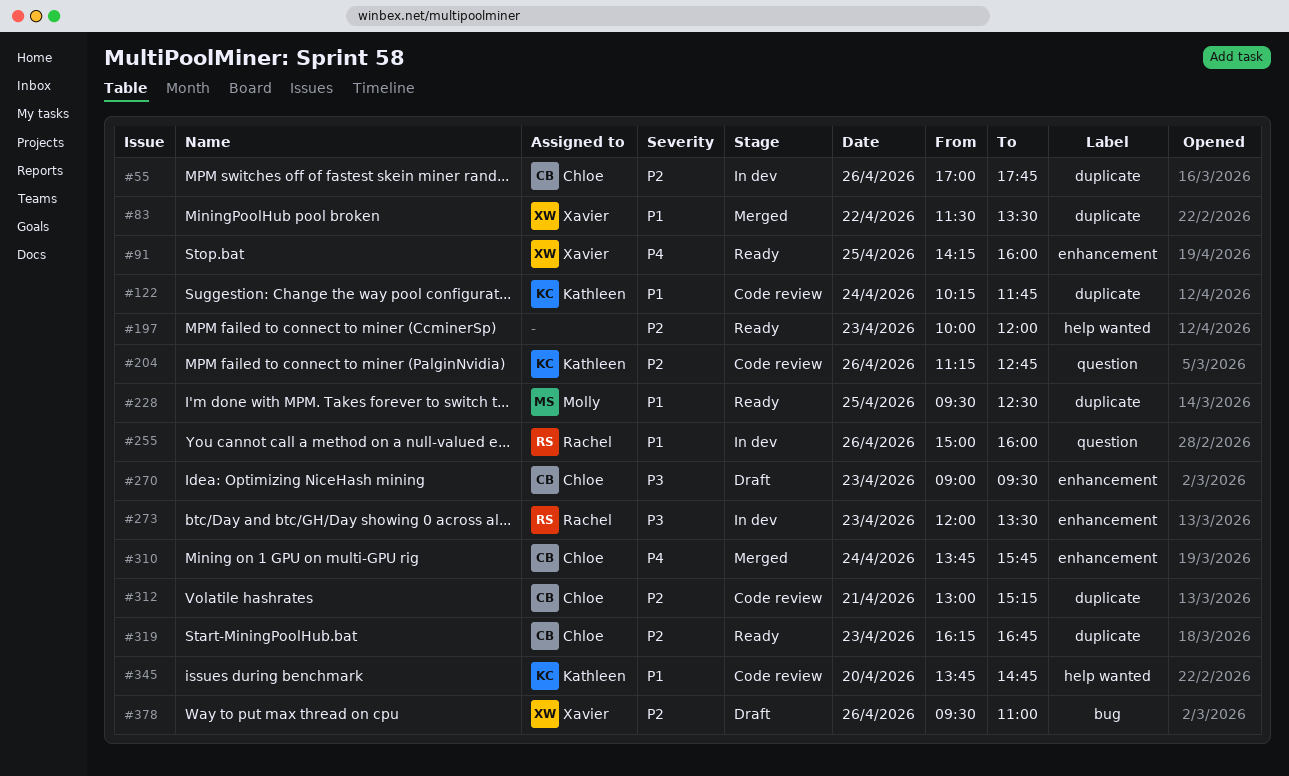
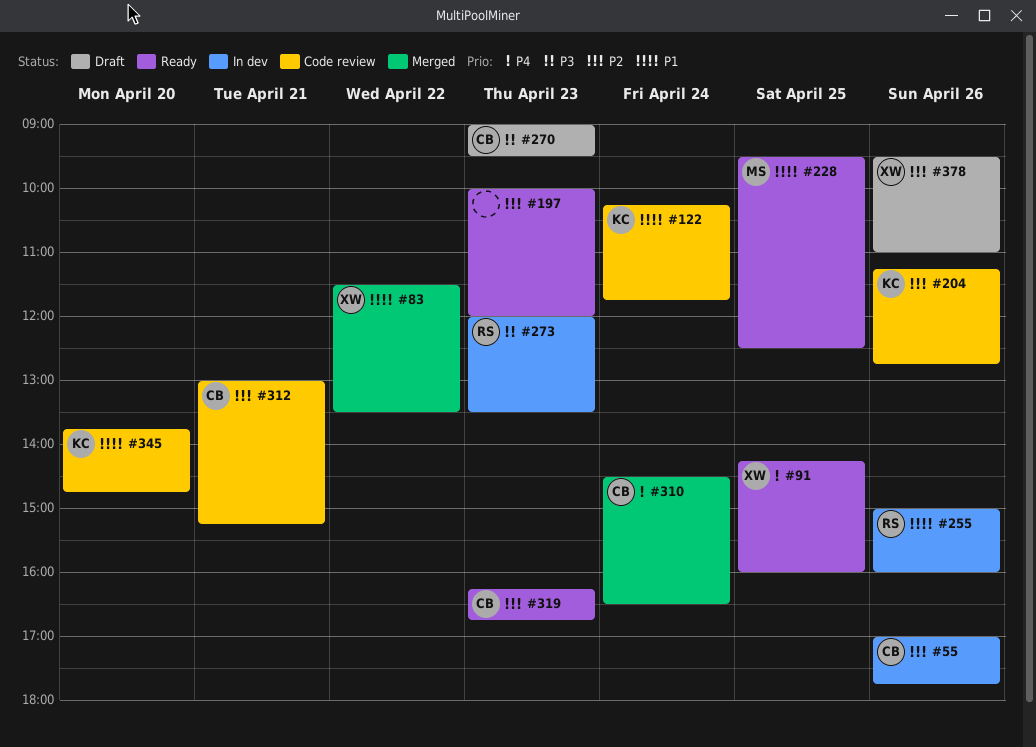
#310, begins: 13:45 -> 14:30
#310, ends: 15:45 -> 16:30

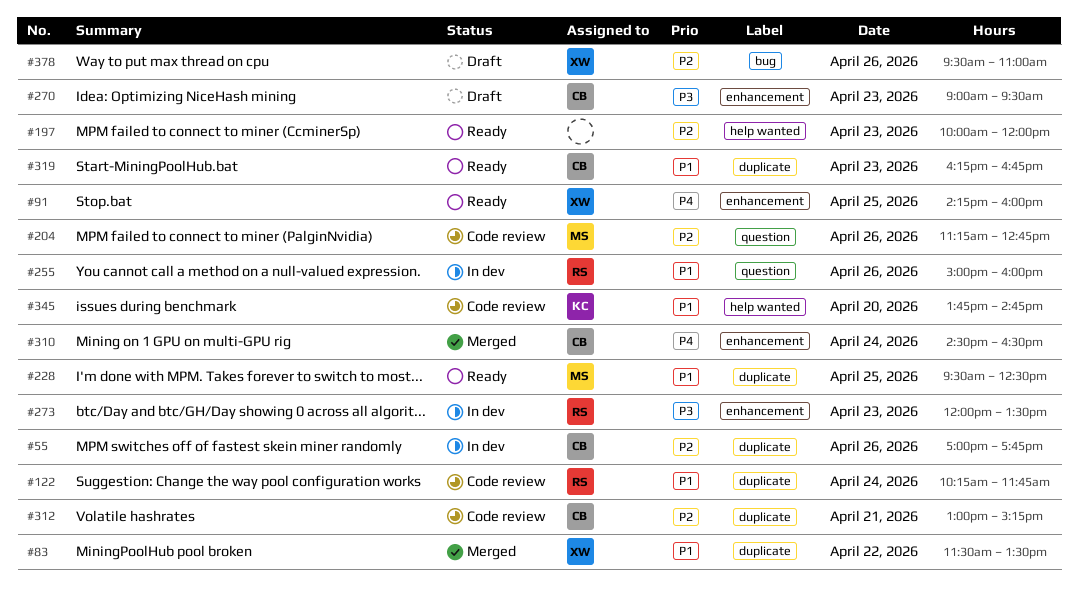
#122, owner: KC -> RS
#204, owner: KC -> MS
#319, priority: P2 -> P1

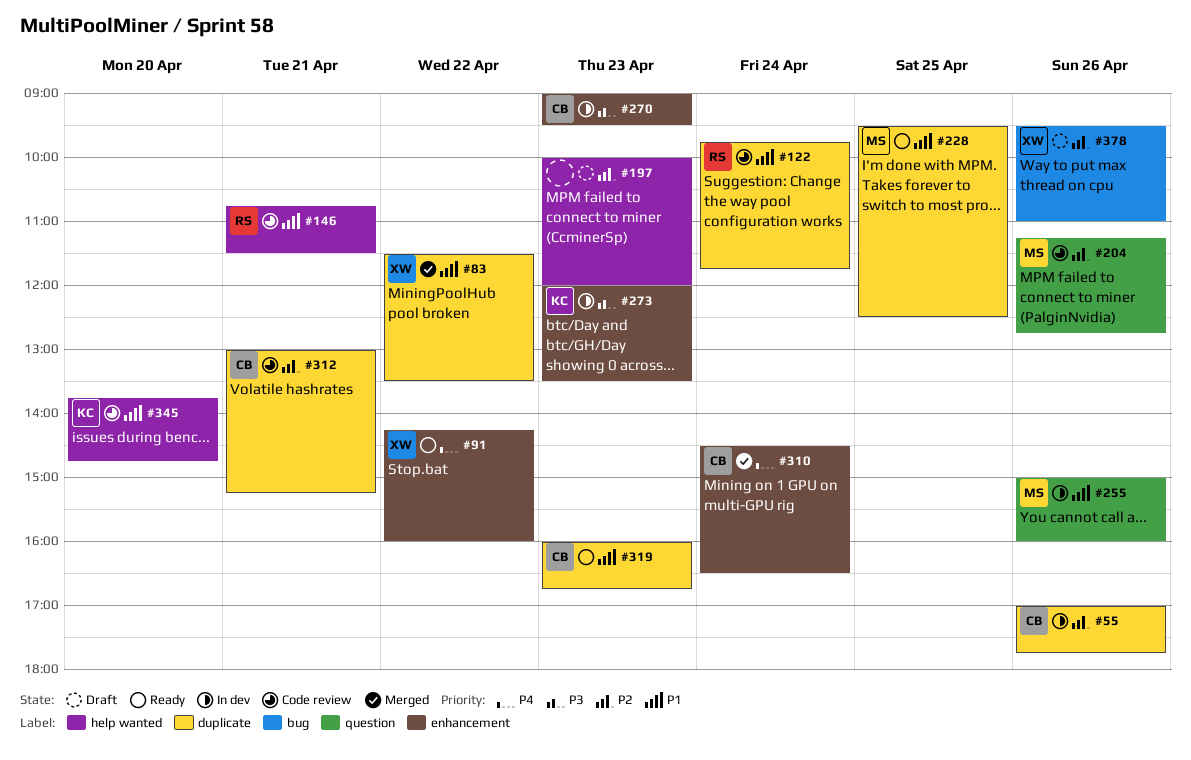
#91, day: Apr 25 -> Apr 22
#122, begins: 10:15 -> 09:45
#146: none -> present
#197, status: Ready -> Draft
#255, owner: RS -> MS
#270, status: Draft -> In dev
#273, owner: RS -> KC
#319, begins: 16:15 -> 16:00

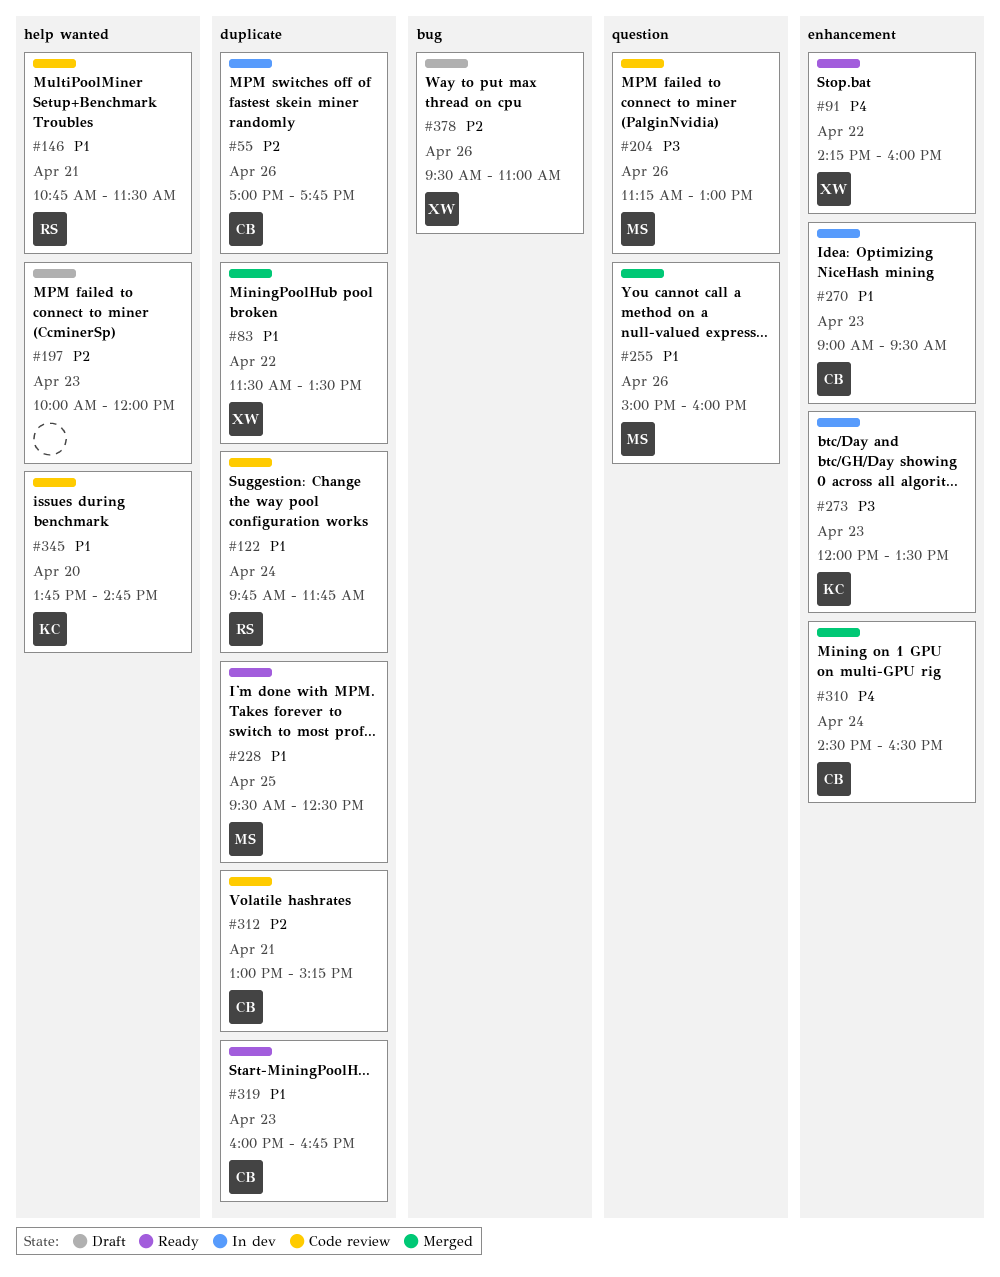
#204, priority: P2 -> P3
#204, ends: 12:45 -> 13:00
#255, status: In dev -> Merged
#270, priority: P3 -> P1

